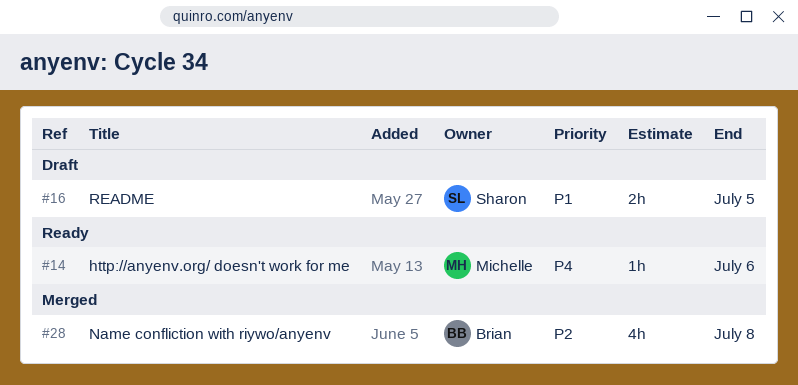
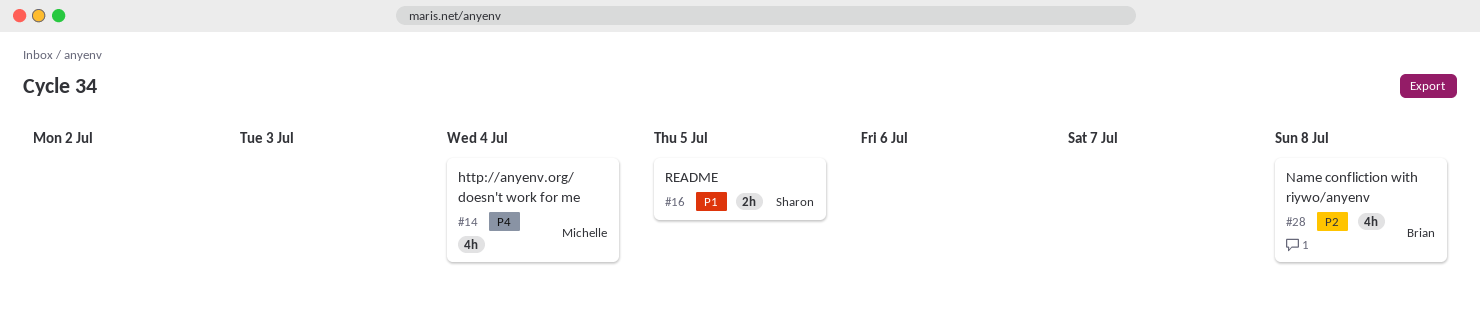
#14, estimate: 1h -> 4h
#14, due: Jul 6 -> Jul 4

